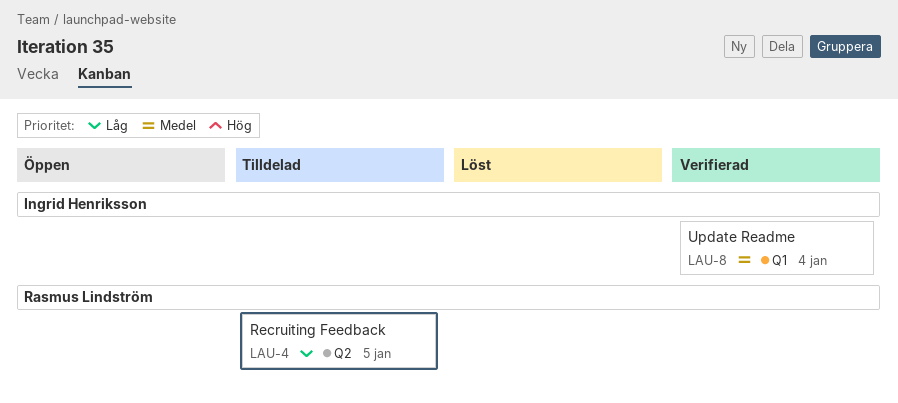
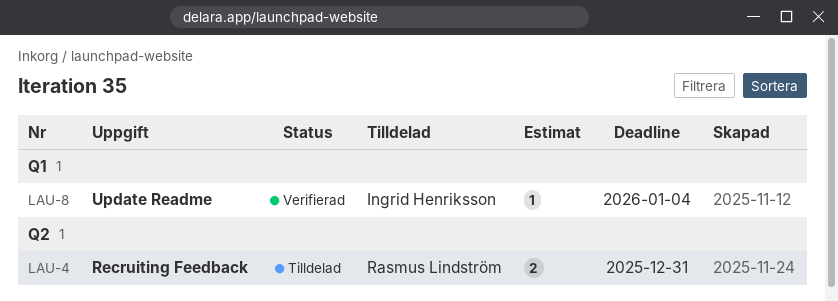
LAU-4, due: Jan 5 -> Dec 31

